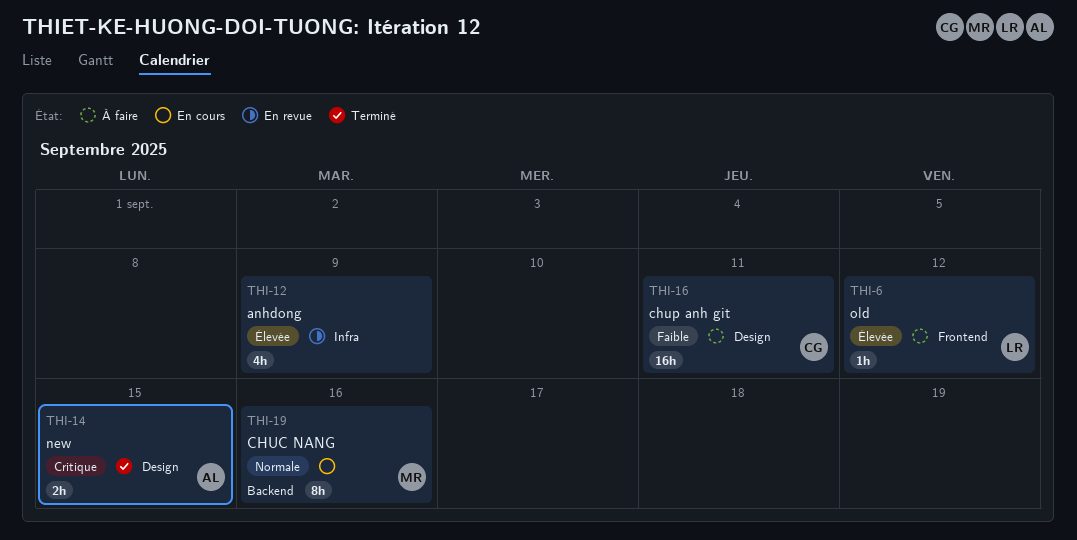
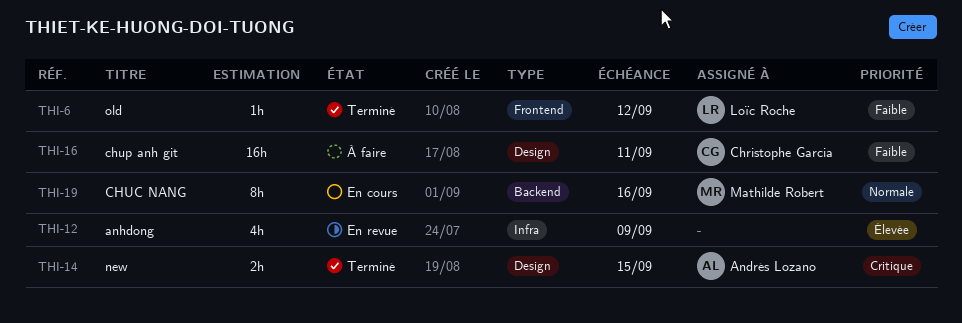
THI-6, status: À faire -> Terminé
THI-6, priority: Élevée -> Faible

